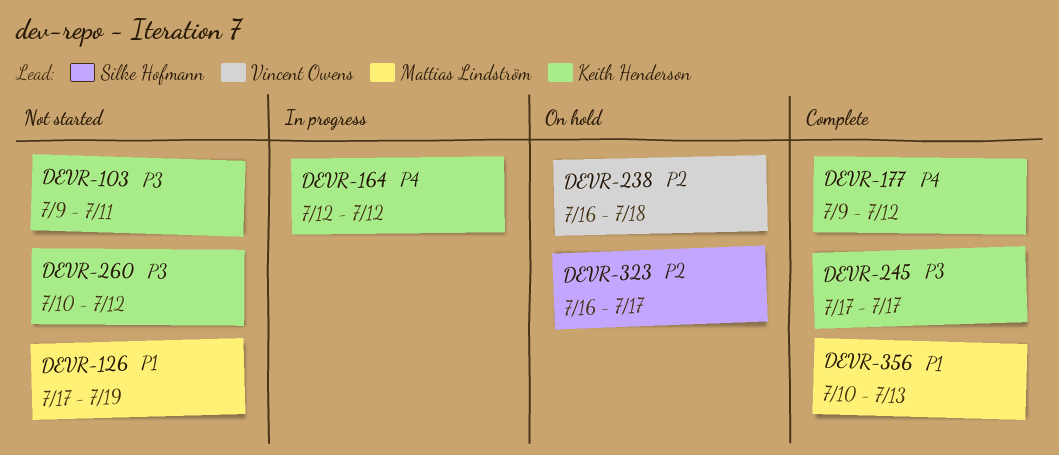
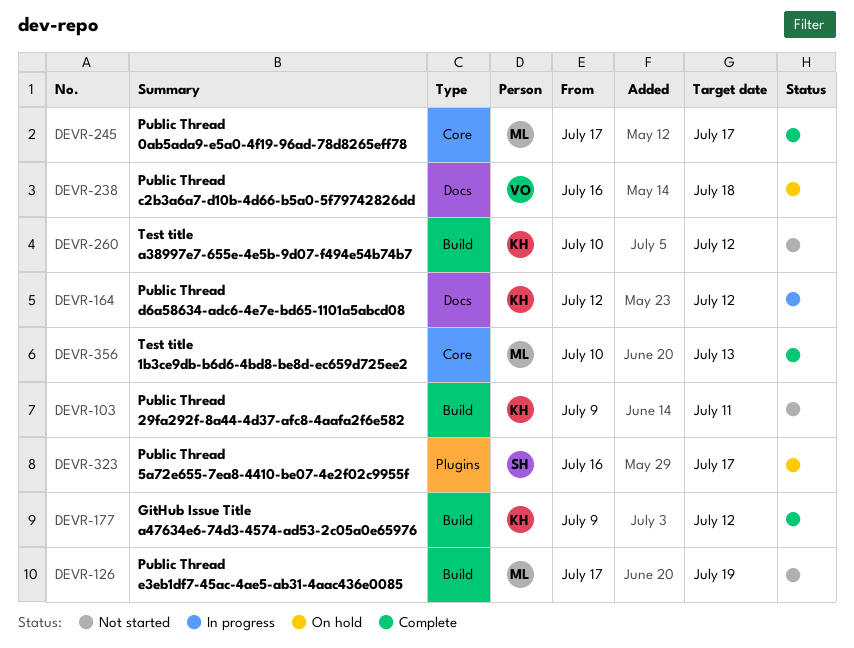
DEVR-245, owner: Keith Henderson -> Mattias Lindström

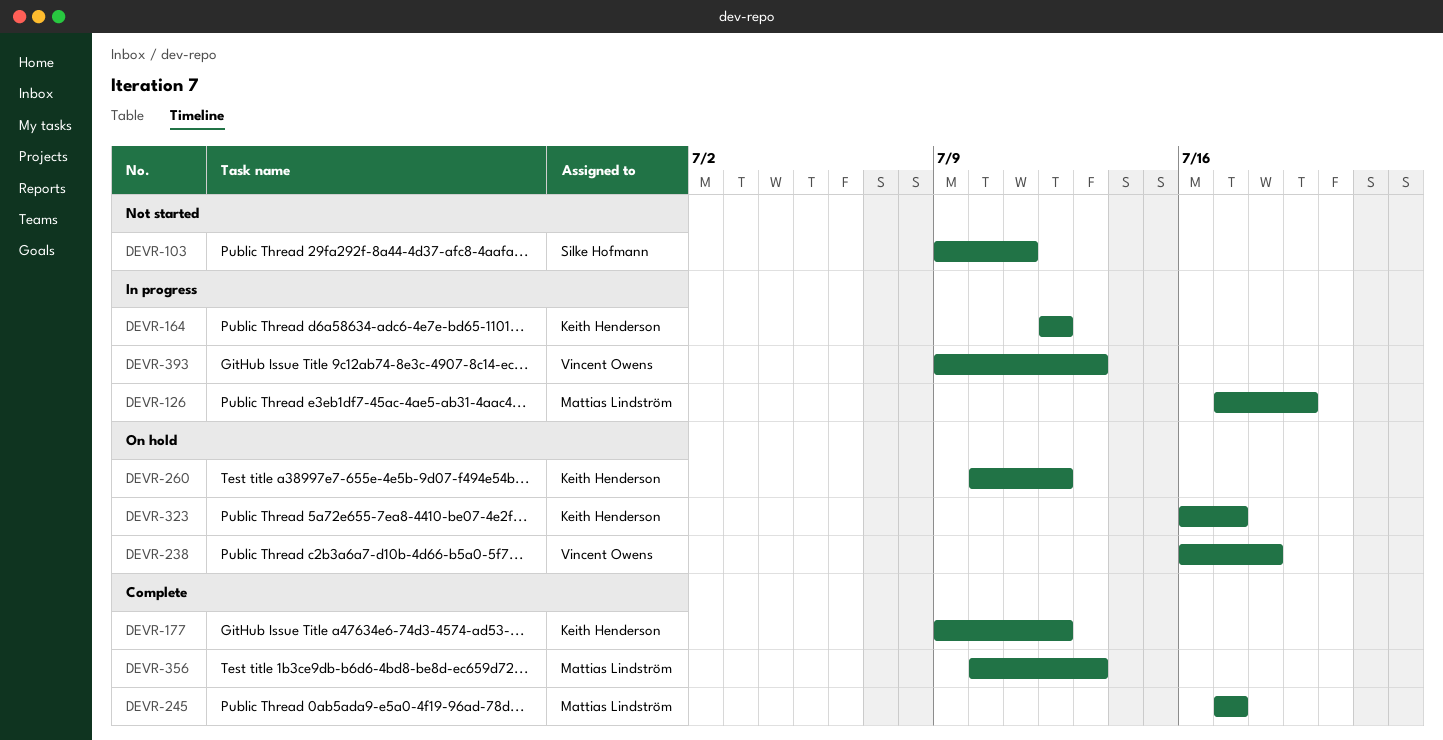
DEVR-103, owner: Keith Henderson -> Silke Hofmann
DEVR-126, status: Not started -> In progress
DEVR-260, status: Not started -> On hold
DEVR-323, owner: Silke Hofmann -> Keith Henderson
DEVR-393: none -> present

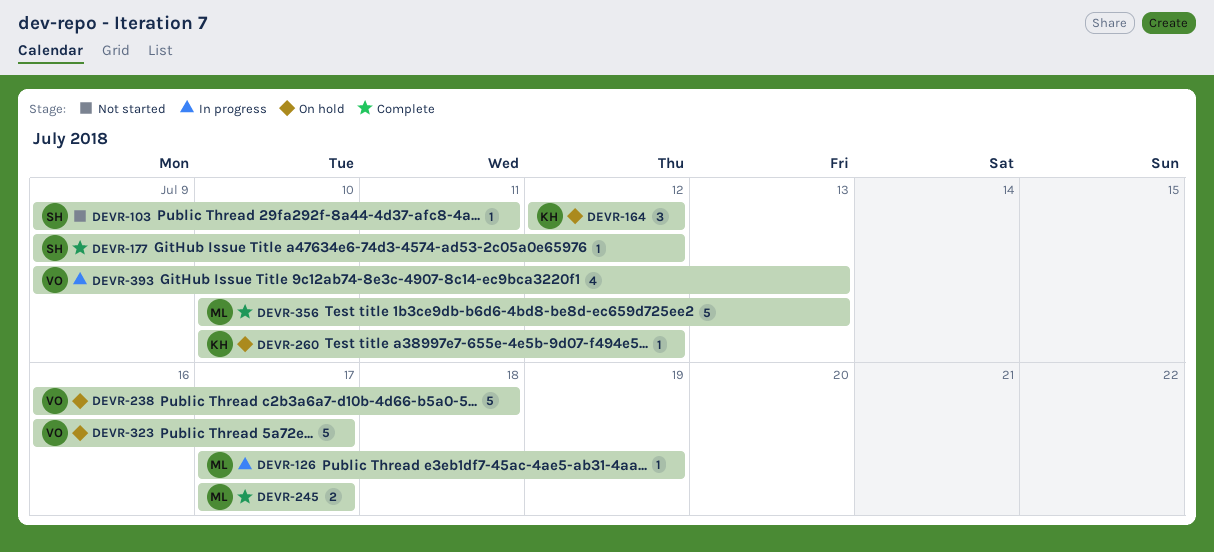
DEVR-164, status: In progress -> On hold
DEVR-177, owner: Keith Henderson -> Silke Hofmann
DEVR-323, owner: Keith Henderson -> Vincent Owens

